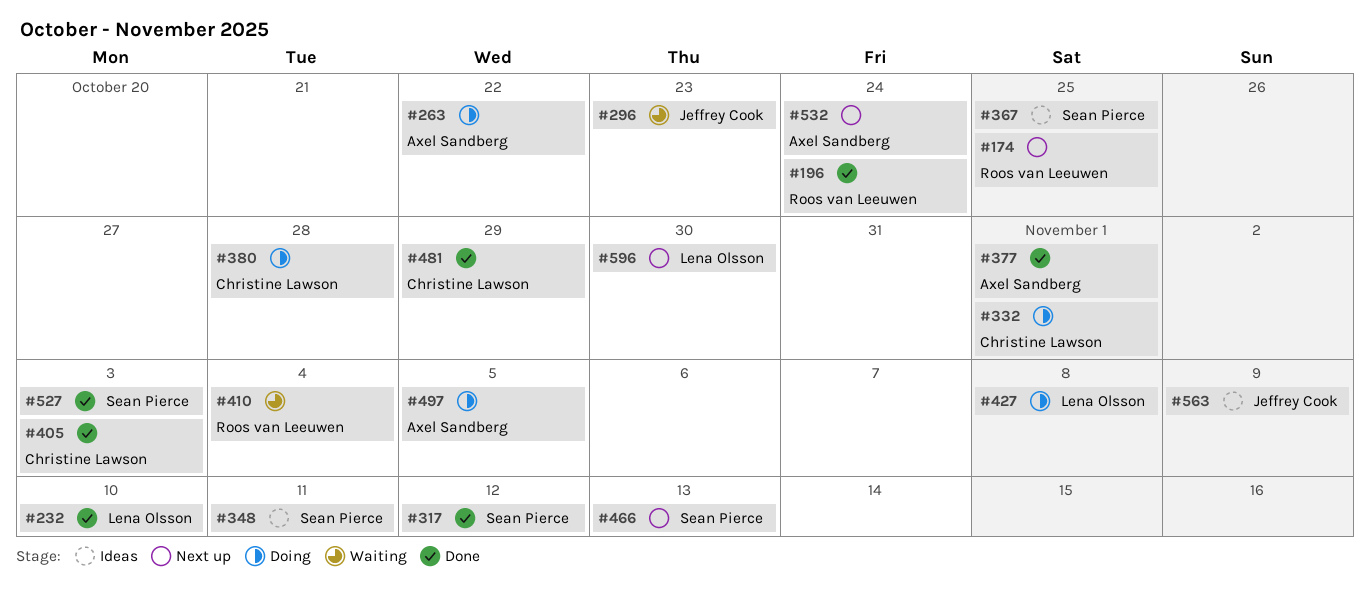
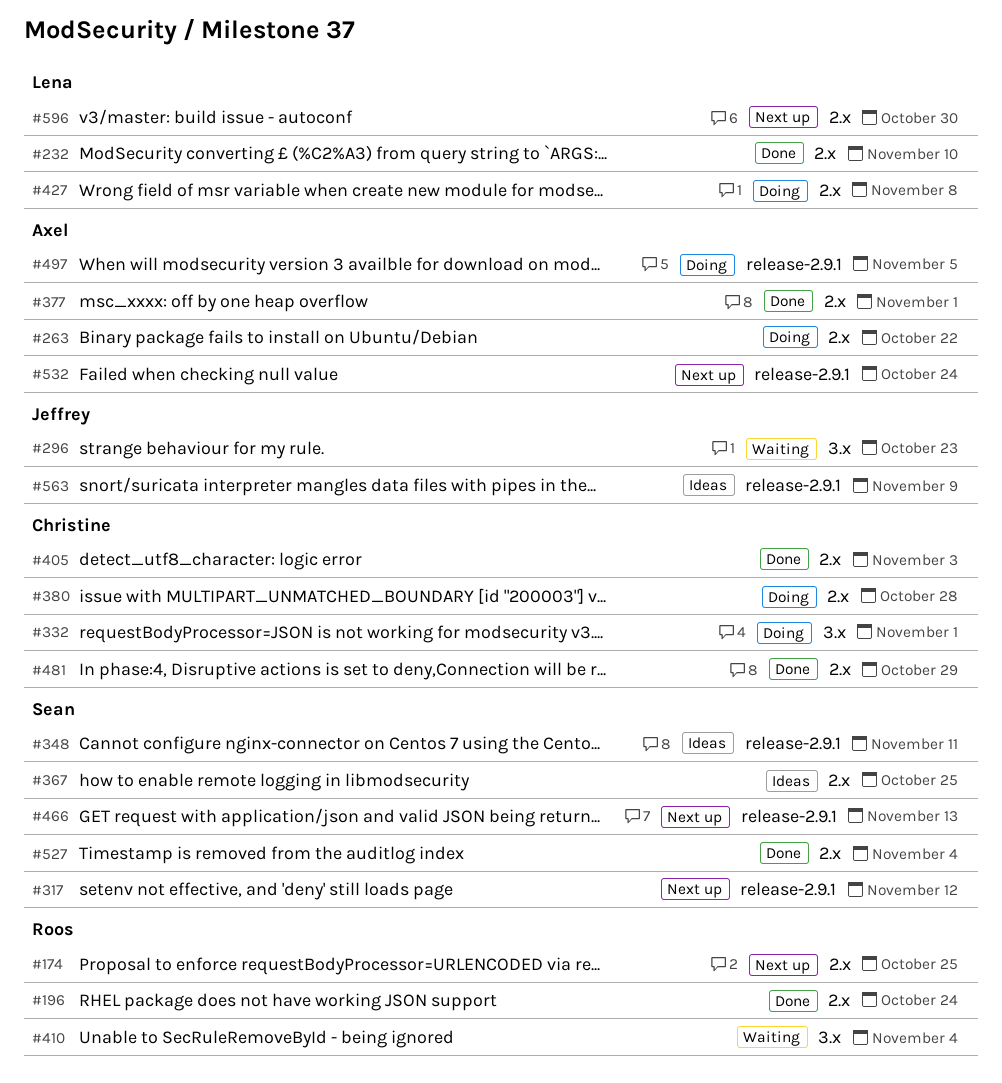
#317, status: Done -> Next up
#527, due: Nov 3 -> Nov 4

